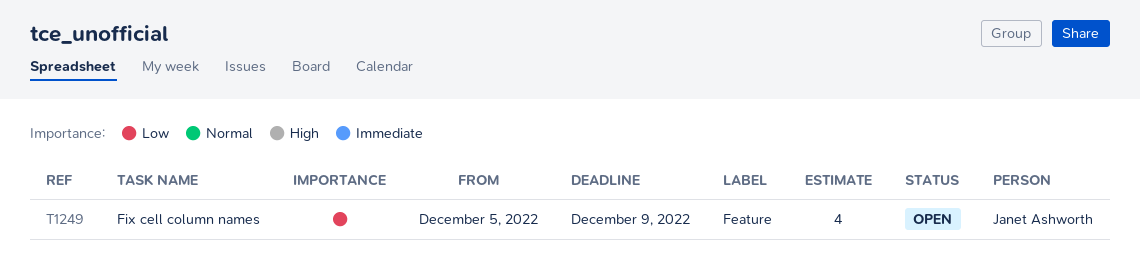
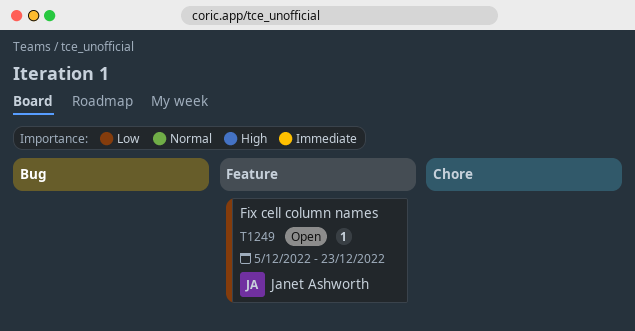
T1249, estimate: 4 -> 1
T1249, due: Dec 9 -> Dec 23

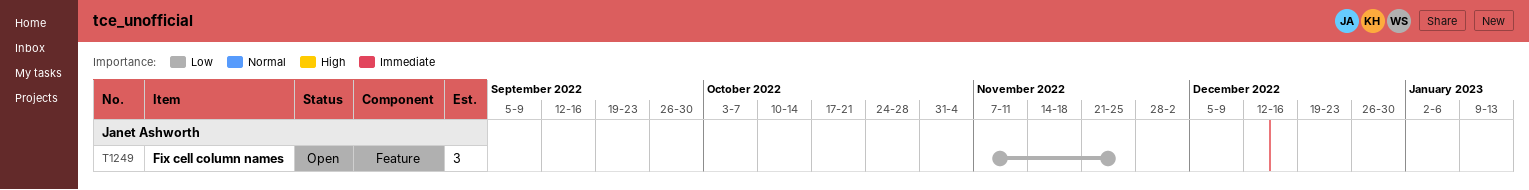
T1249, estimate: 1 -> 3
T1249, start: Dec 5 -> Nov 7
T1249, due: Dec 23 -> Nov 25

